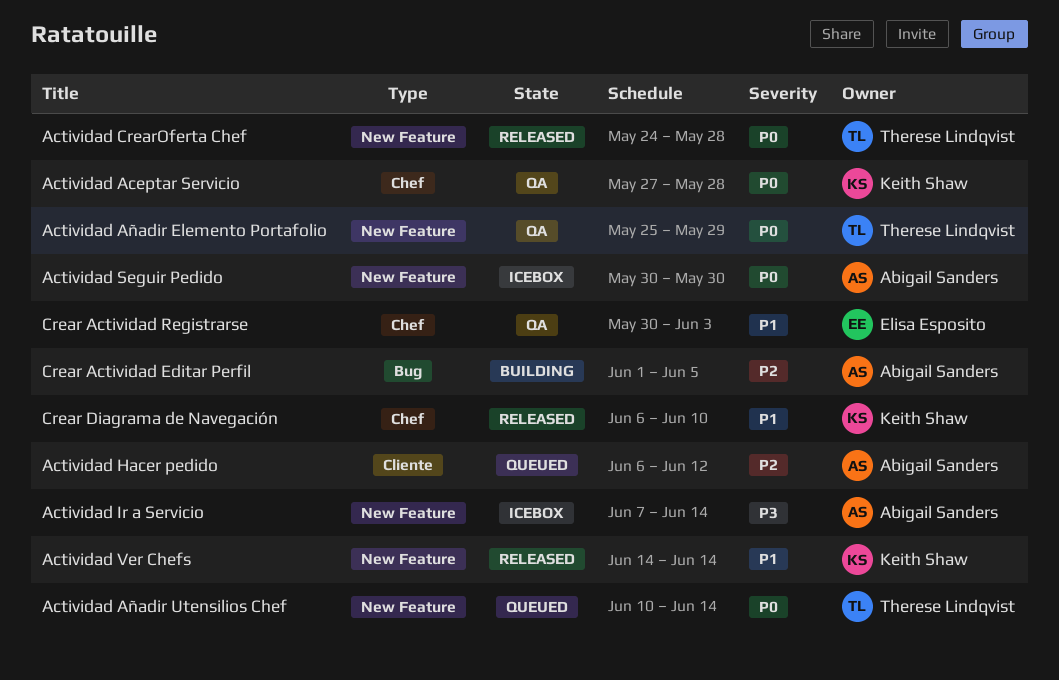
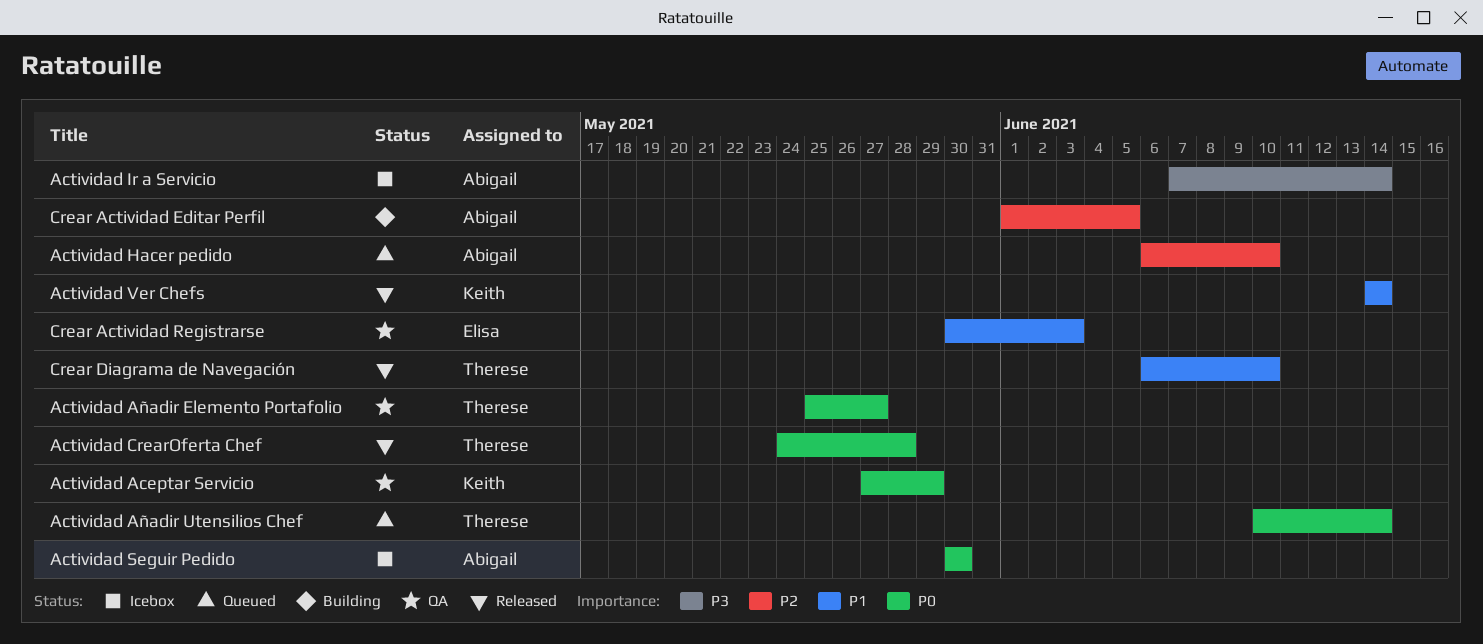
Actividad Aceptar Servicio, due: May 28 -> May 29
Actividad Añadir Elemento Portafolio, due: May 29 -> May 27
Actividad Hacer pedido, due: Jun 12 -> Jun 10
Crear Diagrama de Navegación, owner: Keith Shaw -> Therese Lindqvist

